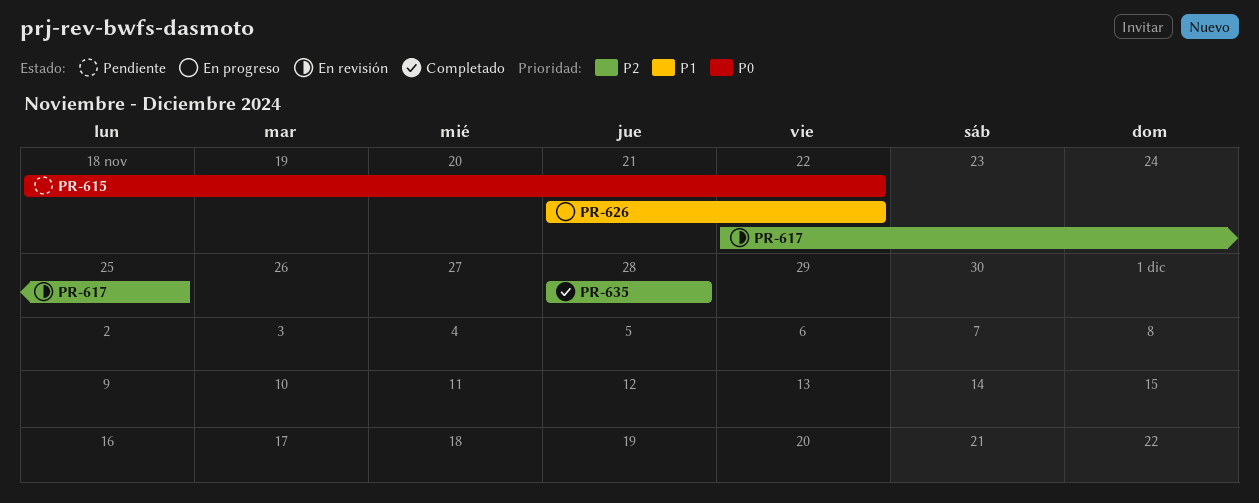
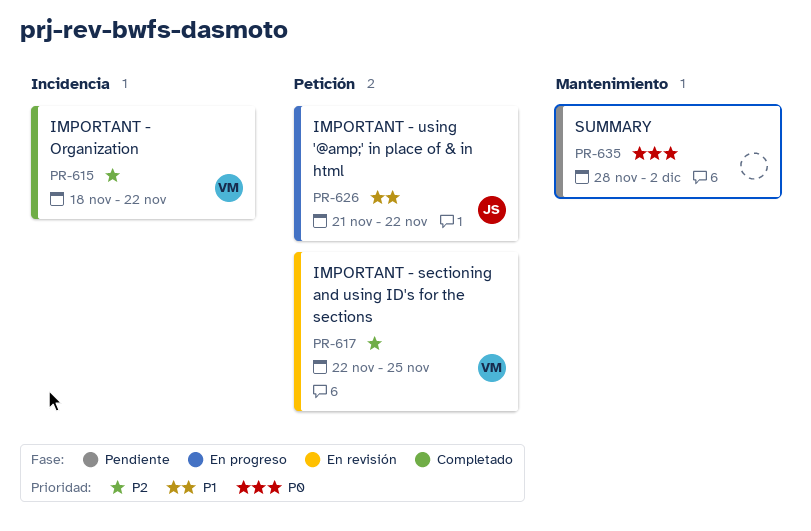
PR-615, status: Pendiente -> Completado
PR-615, priority: P0 -> P2
PR-635, status: Completado -> Pendiente
PR-635, priority: P2 -> P0
PR-635, due: Nov 28 -> Dec 2

